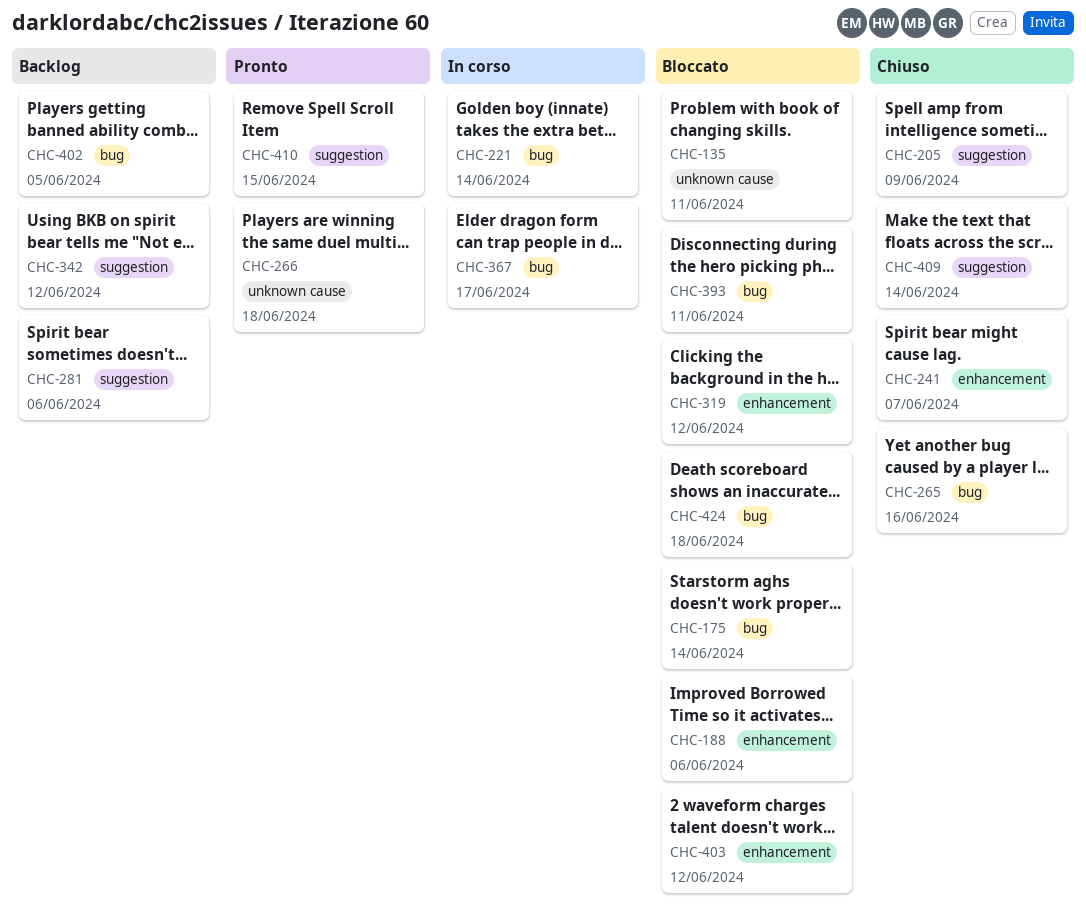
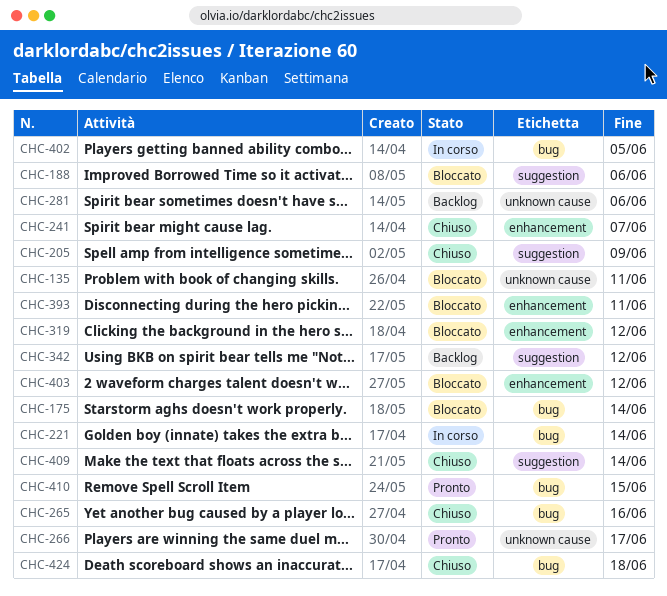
CHC-188, label: enhancement -> suggestion
CHC-266, due: Jun 18 -> Jun 17
CHC-281, label: suggestion -> unknown cause
CHC-367: present -> none
CHC-393, label: bug -> enhancement
CHC-402, status: Backlog -> In corso
CHC-410, label: suggestion -> bug
CHC-424, status: Bloccato -> Chiuso

